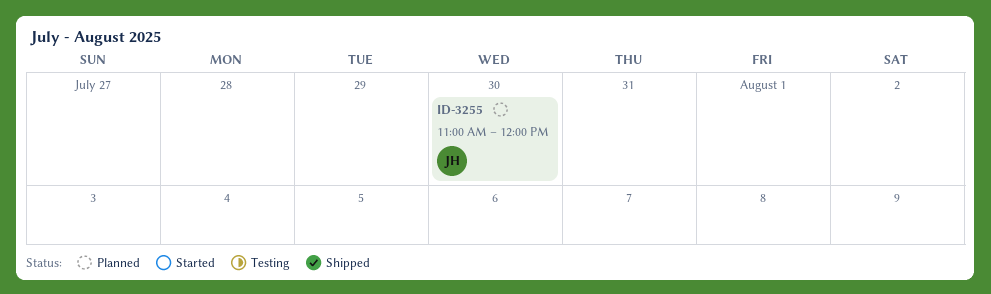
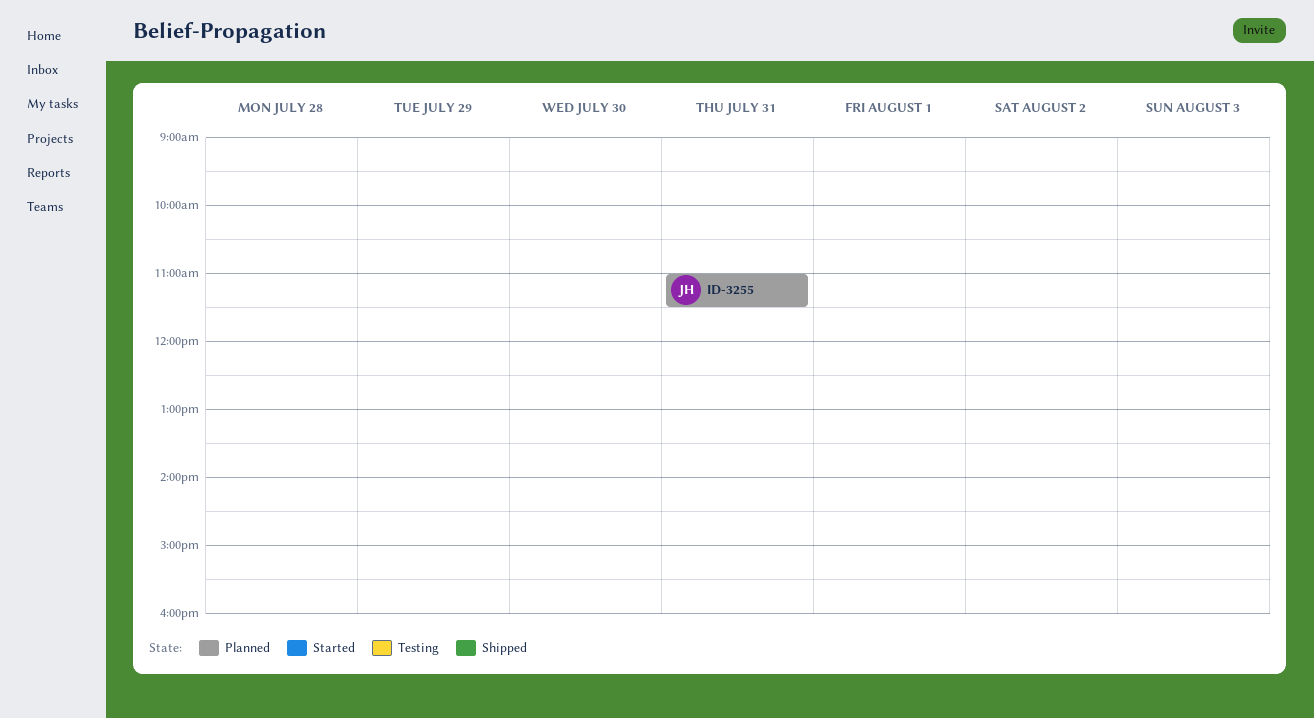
ID-3255, day: Jul 30 -> Jul 31
ID-3255, ends: 12:00 -> 11:30

